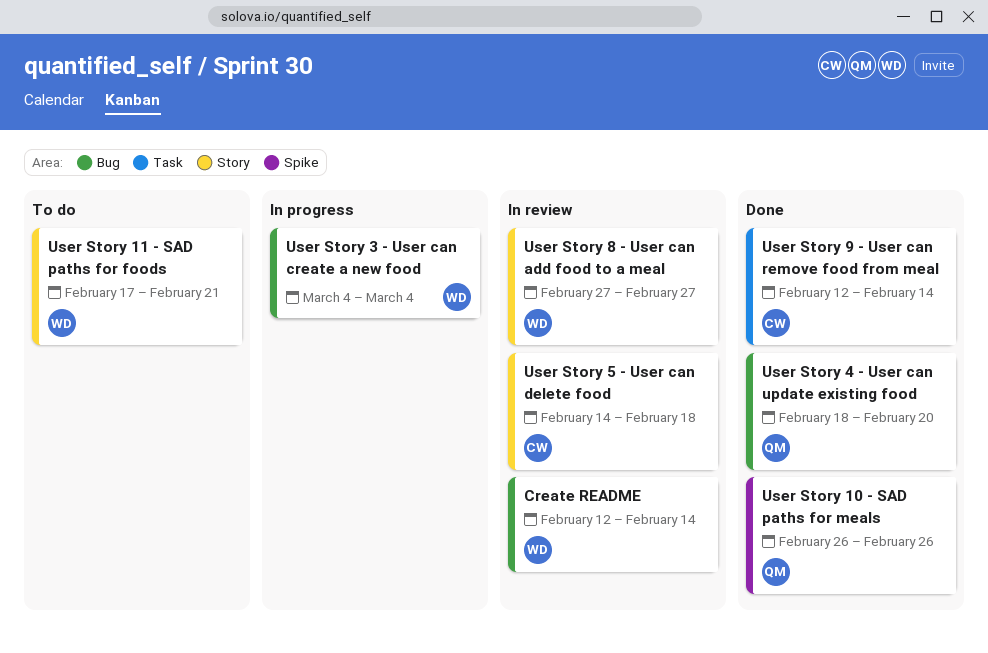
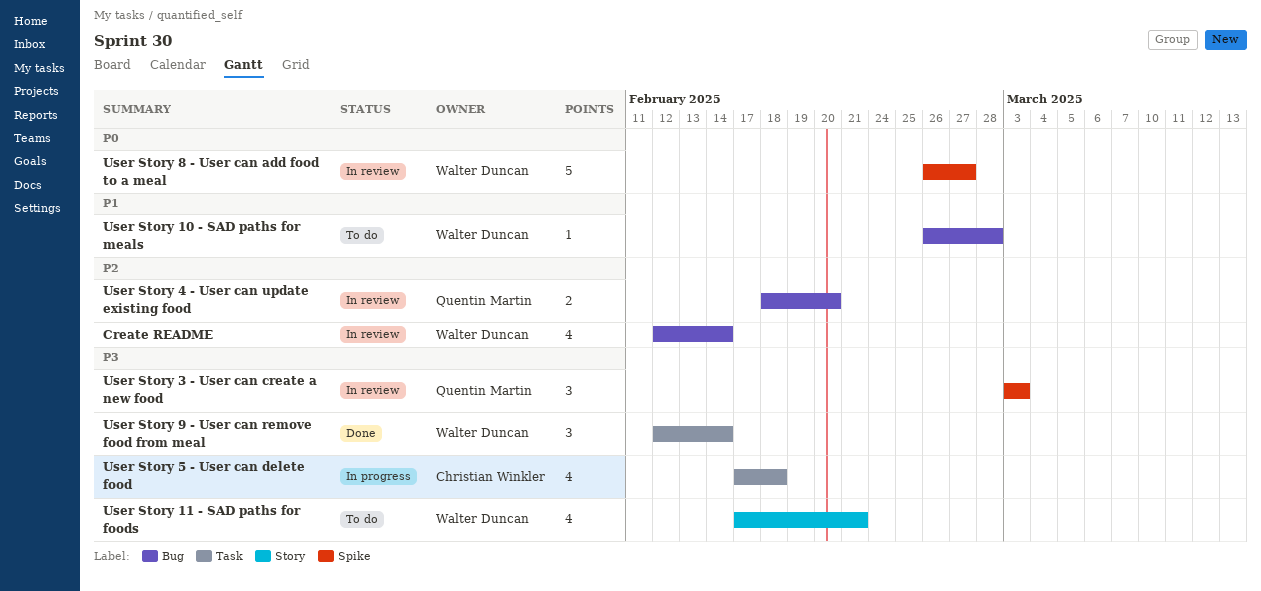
User Story 10 - SAD paths for meals, status: Done -> To do
User Story 10 - SAD paths for meals, owner: Quentin Martin -> Walter Duncan
User Story 10 - SAD paths for meals, label: Spike -> Bug
User Story 10 - SAD paths for meals, due: Feb 26 -> Feb 28
User Story 3 - User can create a new food, status: In progress -> In review
User Story 3 - User can create a new food, owner: Walter Duncan -> Quentin Martin
User Story 3 - User can create a new food, label: Bug -> Spike
User Story 3 - User can create a new food, start: Mar 4 -> Mar 3
User Story 3 - User can create a new food, due: Mar 4 -> Mar 3
User Story 4 - User can update existing food, status: Done -> In review
User Story 5 - User can delete food, status: In review -> In progress
User Story 5 - User can delete food, label: Story -> Task
User Story 5 - User can delete food, start: Feb 14 -> Feb 17
User Story 8 - User can add food to a meal, label: Story -> Spike
User Story 8 - User can add food to a meal, start: Feb 27 -> Feb 26
User Story 9 - User can remove food from meal, owner: Christian Winkler -> Walter Duncan

